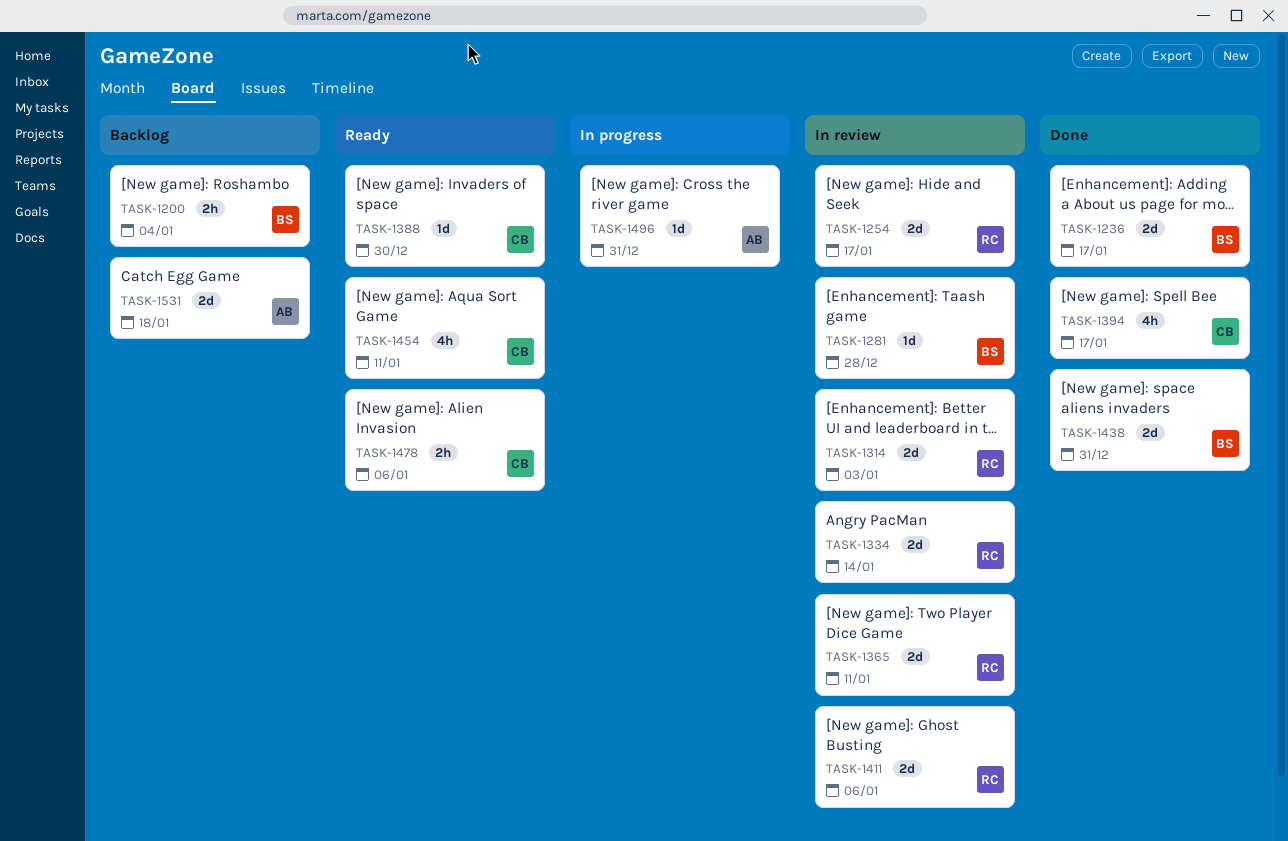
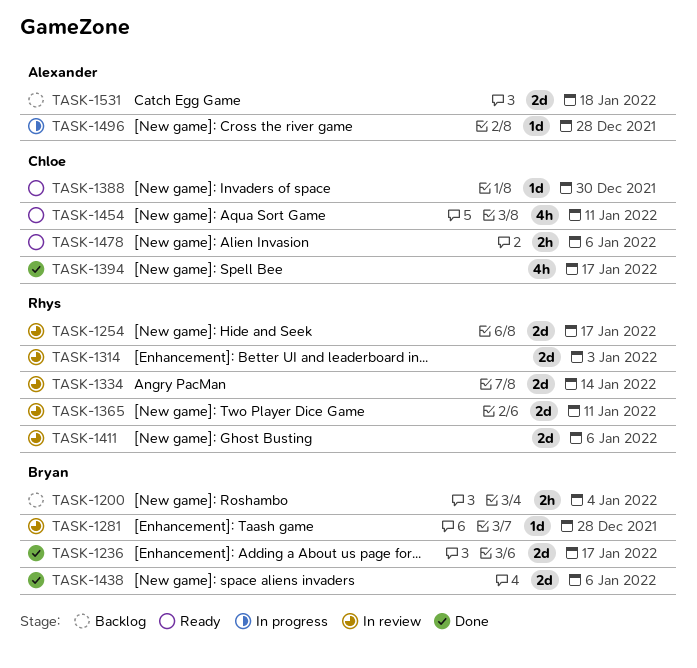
TASK-1438, due: Dec 31 -> Jan 6
TASK-1496, due: Dec 31 -> Dec 28

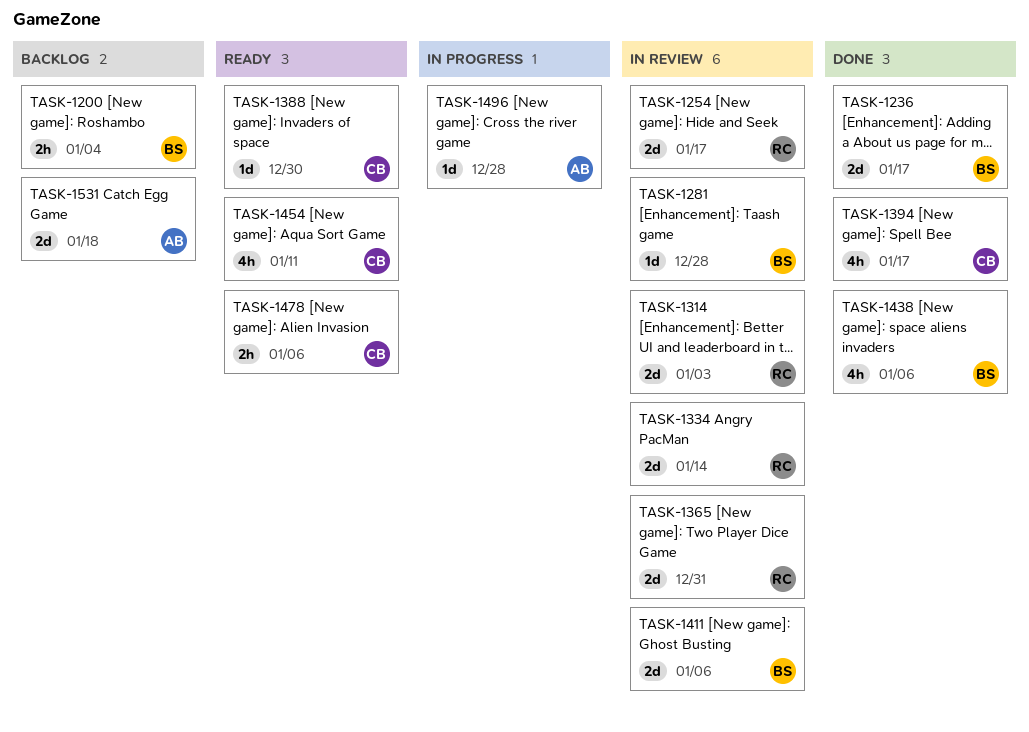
TASK-1365, due: Jan 11 -> Dec 31
TASK-1411, owner: Rhys -> Bryan
TASK-1438, estimate: 2d -> 4h

